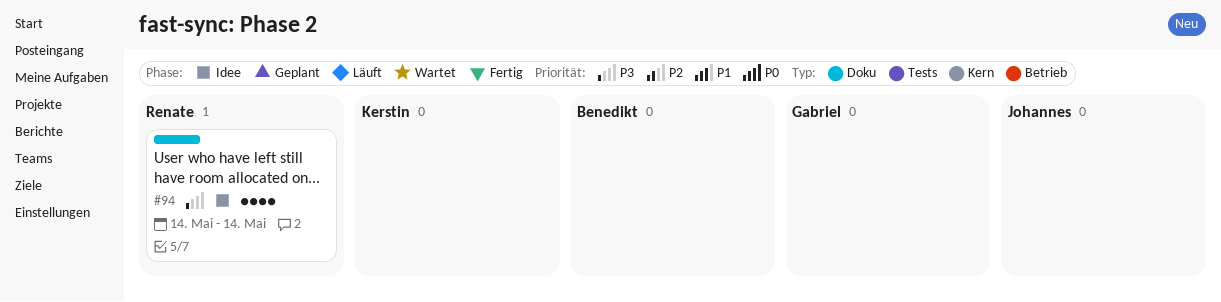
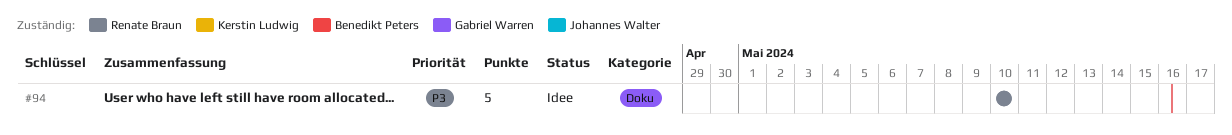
#94, estimate: 4 -> 5
#94, start: May 14 -> May 10
#94, due: May 14 -> May 10

